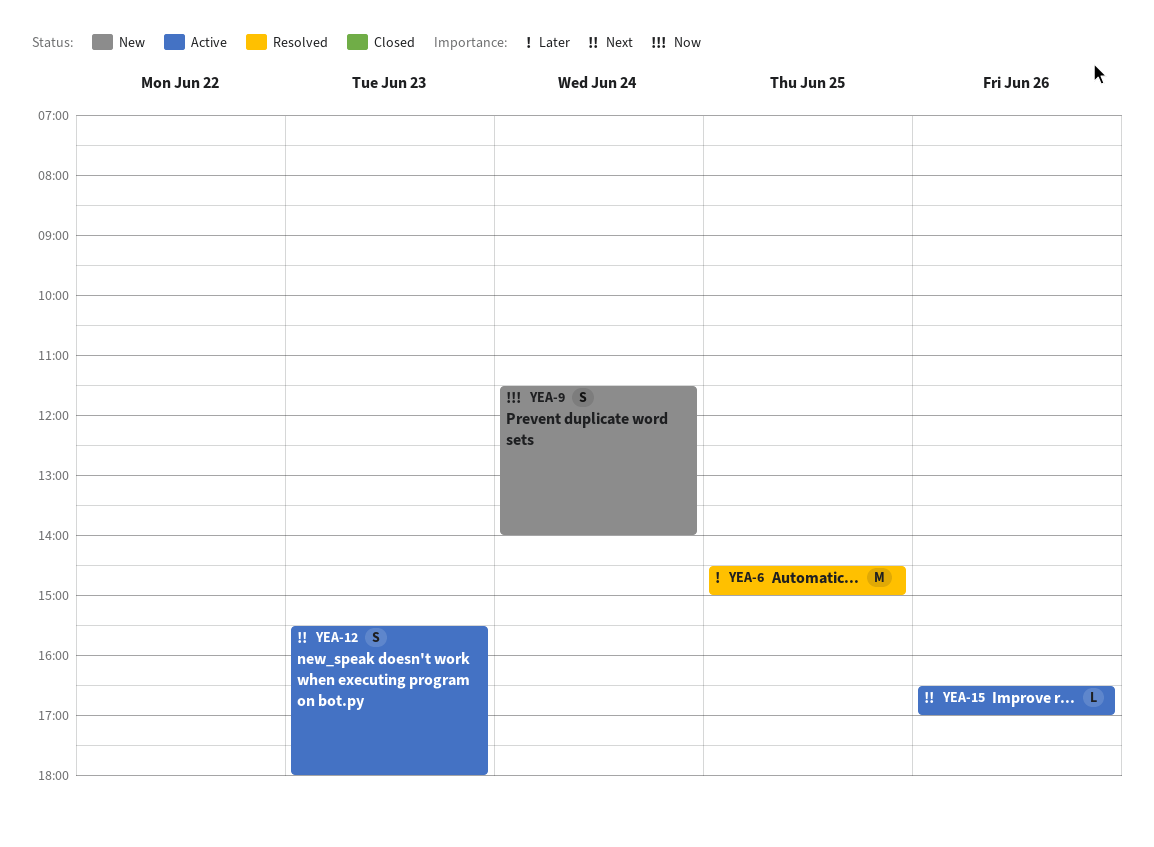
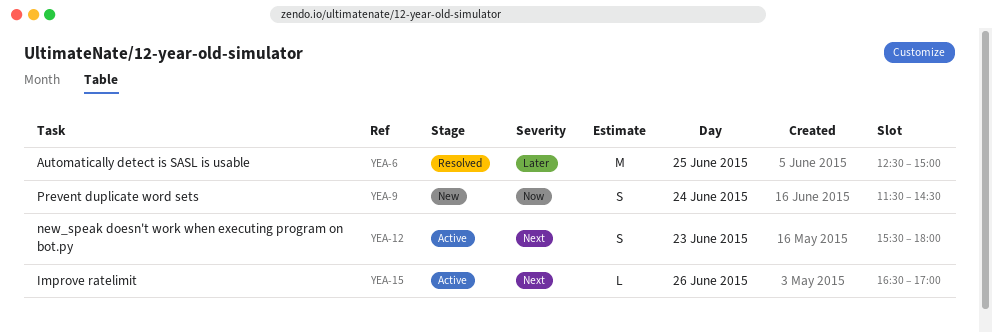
YEA-6, begins: 14:30 -> 12:30
YEA-9, ends: 14:00 -> 14:30

